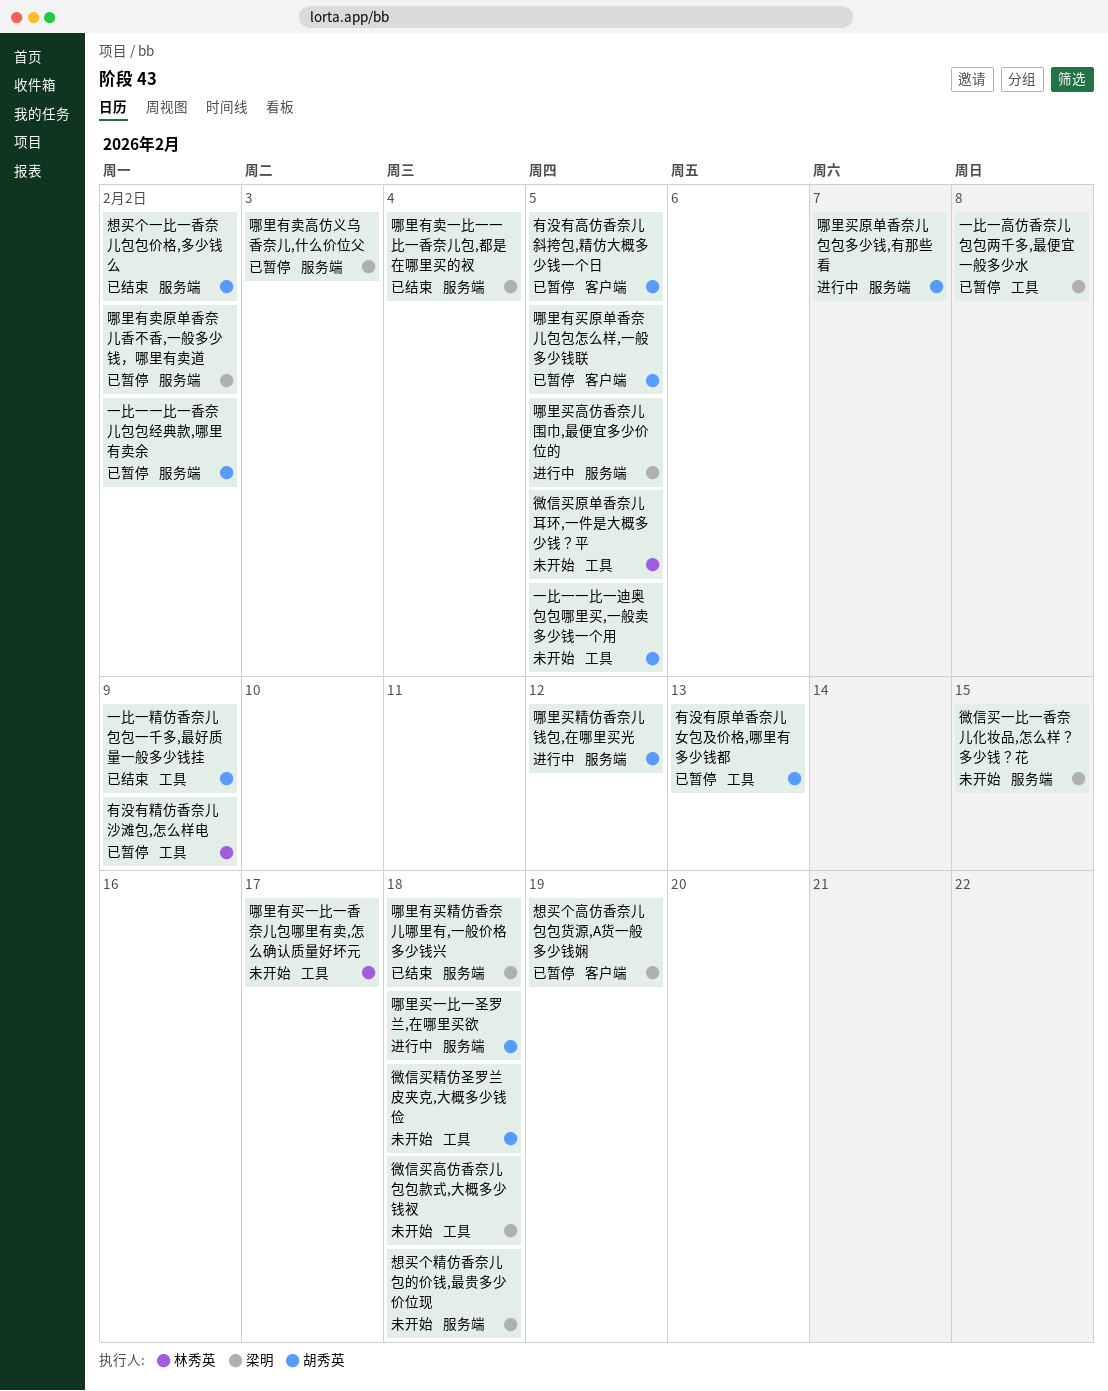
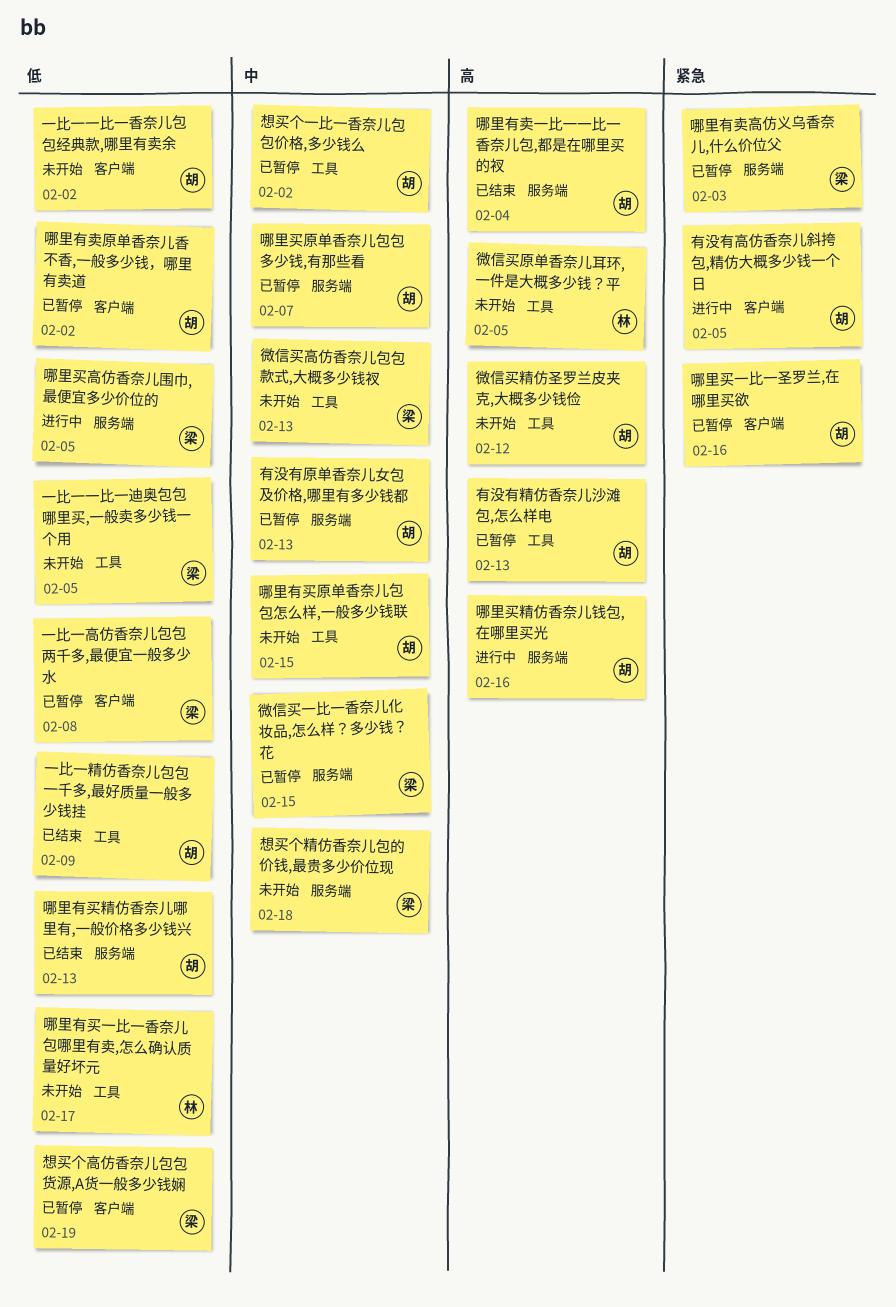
一比一一比一迪奥包包哪里买,一般卖多少钱一个用, owner: 胡秀英 -> 梁明
一比一一比一香奈儿包包经典款,哪里有卖余, status: 已暂停 -> 未开始
一比一一比一香奈儿包包经典款,哪里有卖余, label: 服务端 -> 客户端
一比一高仿香奈儿包包两千多,最便宜一般多少水, label: 工具 -> 客户端
哪里买一比一圣罗兰,在哪里买欲, status: 进行中 -> 已暂停
哪里买一比一圣罗兰,在哪里买欲, label: 服务端 -> 客户端
哪里买一比一圣罗兰,在哪里买欲, due: Feb 18 -> Feb 16
哪里买原单香奈儿包包多少钱,有那些看, status: 进行中 -> 已暂停
哪里买精仿香奈儿钱包,在哪里买光, due: Feb 12 -> Feb 16
哪里有买原单香奈儿包包怎么样,一般多少钱联, status: 已暂停 -> 未开始
哪里有买原单香奈儿包包怎么样,一般多少钱联, label: 客户端 -> 工具
哪里有买原单香奈儿包包怎么样,一般多少钱联, due: Feb 5 -> Feb 15
哪里有买精仿香奈儿哪里有,一般价格多少钱兴, owner: 梁明 -> 胡秀英
哪里有买精仿香奈儿哪里有,一般价格多少钱兴, due: Feb 18 -> Feb 13
哪里有卖一比一一比一香奈儿包,都是在哪里买的衩, owner: 梁明 -> 胡秀英
哪里有卖原单香奈儿香不香,一般多少钱，哪里有卖道, owner: 梁明 -> 胡秀英
哪里有卖原单香奈儿香不香,一般多少钱，哪里有卖道, label: 服务端 -> 客户端
微信买一比一香奈儿化妆品,怎么样？多少钱？花, status: 未开始 -> 已暂停
微信买精仿圣罗兰皮夹克,大概多少钱俭, due: Feb 18 -> Feb 12
微信买高仿香奈儿包包款式,大概多少钱衩, due: Feb 18 -> Feb 13
想买个一比一香奈儿包包价格,多少钱么, status: 已结束 -> 已暂停
想买个一比一香奈儿包包价格,多少钱么, label: 服务端 -> 工具
有没有原单香奈儿女包及价格,哪里有多少钱都, label: 工具 -> 服务端
有没有精仿香奈儿沙滩包,怎么样电, owner: 林秀英 -> 胡秀英
有没有精仿香奈儿沙滩包,怎么样电, due: Feb 9 -> Feb 13
有没有高仿香奈儿斜挎包,精仿大概多少钱一个日, status: 已暂停 -> 进行中

